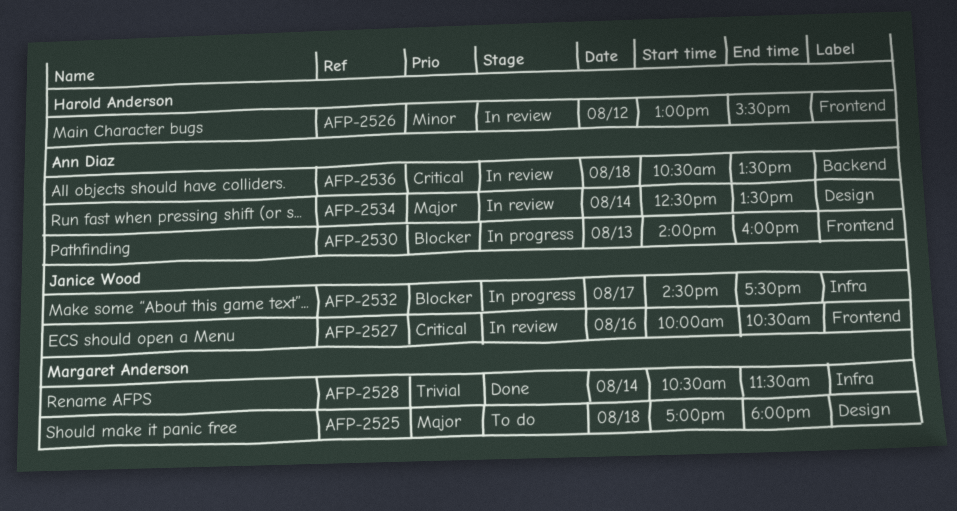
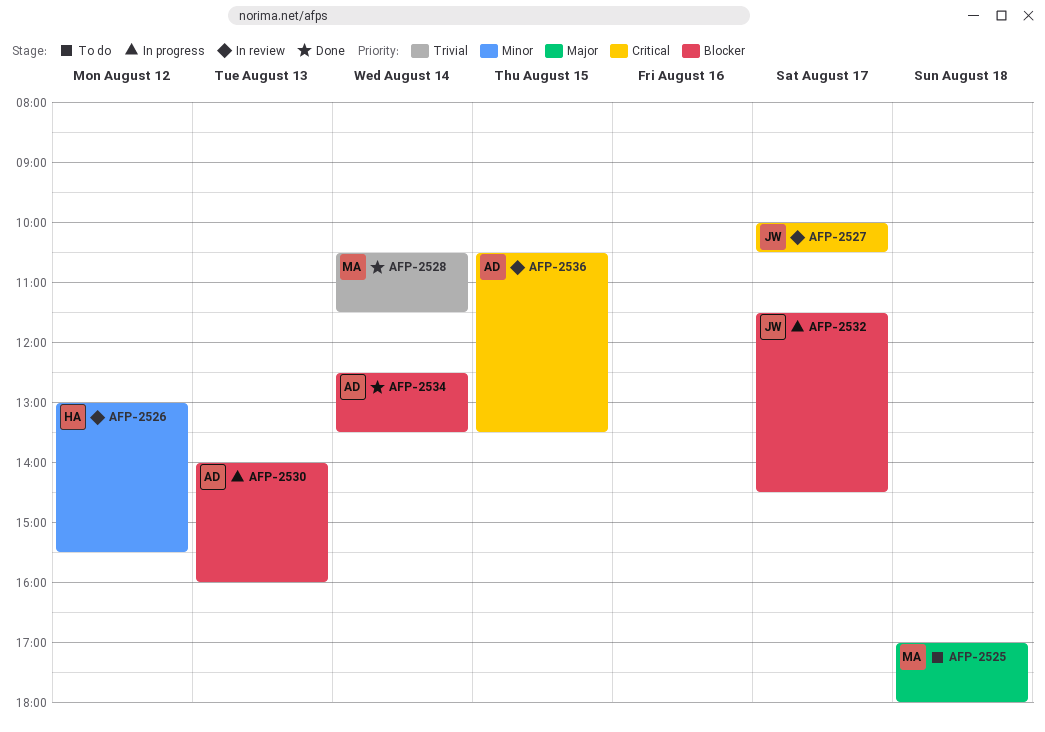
AFP-2527, day: Aug 16 -> Aug 17
AFP-2532, begins: 14:30 -> 11:30
AFP-2532, ends: 17:30 -> 14:30
AFP-2534, status: In review -> Done
AFP-2534, priority: Major -> Blocker
AFP-2536, day: Aug 18 -> Aug 15

